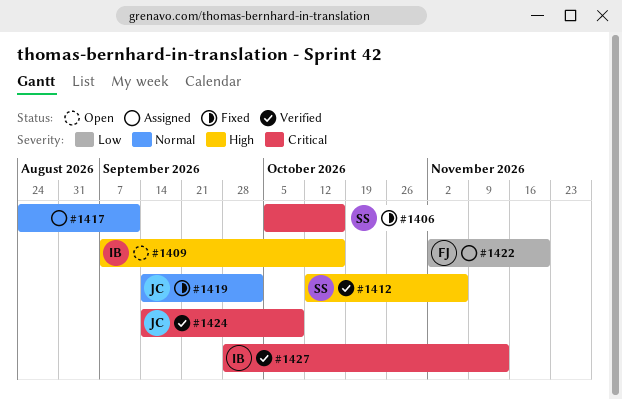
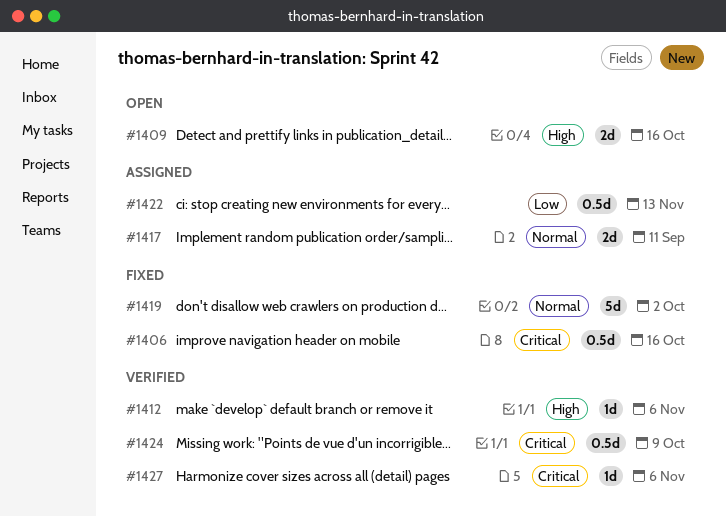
#1422, due: Nov 20 -> Nov 13
#1427, due: Nov 13 -> Nov 6

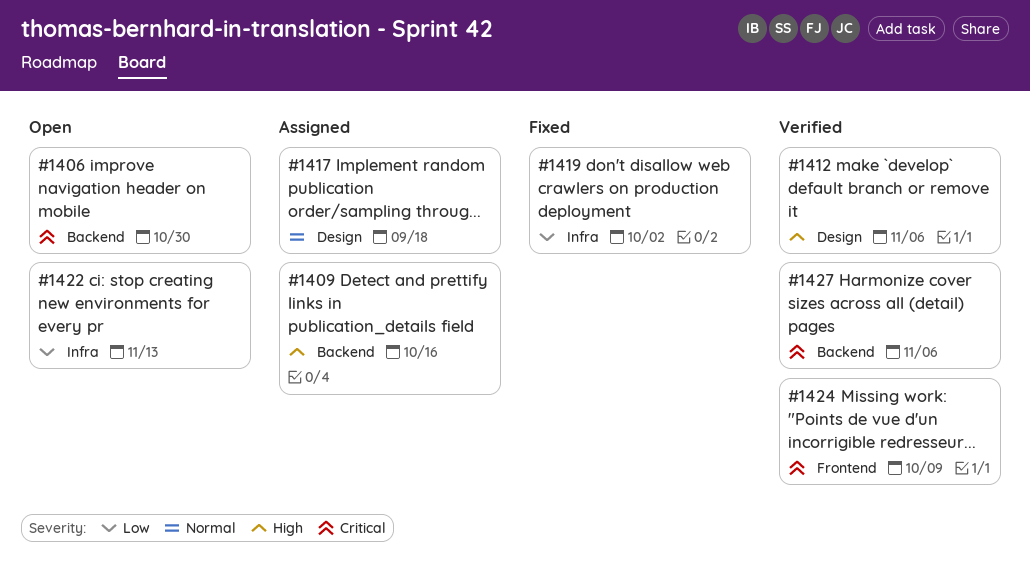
#1406, status: Fixed -> Open
#1406, due: Oct 16 -> Oct 30
#1409, status: Open -> Assigned
#1417, due: Sep 11 -> Sep 18
#1419, priority: Normal -> Low
#1422, status: Assigned -> Open

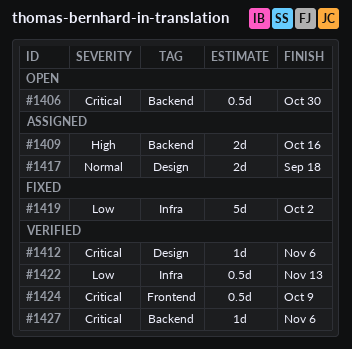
#1412, priority: High -> Critical
#1422, status: Open -> Verified

